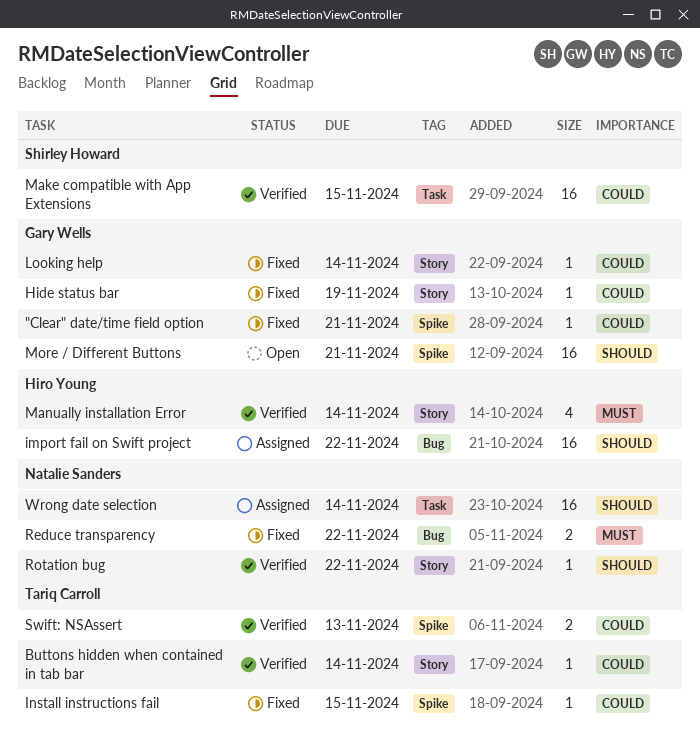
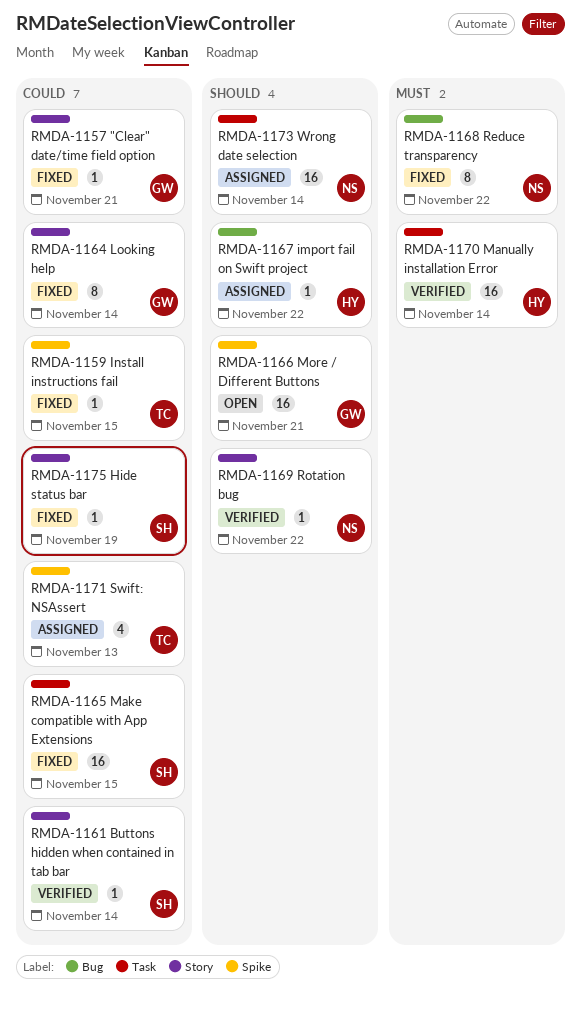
"Clear" date/time field option, label: Spike -> Story
Buttons hidden when contained in tab bar, owner: Tariq Carroll -> Shirley Howard
Hide status bar, owner: Gary Wells -> Shirley Howard
import fail on Swift project, estimate: 16 -> 1
Looking help, estimate: 1 -> 8
Make compatible with App Extensions, status: Verified -> Fixed
Manually installation Error, label: Story -> Task
Manually installation Error, estimate: 4 -> 16
Reduce transparency, estimate: 2 -> 8
Swift: NSAssert, status: Verified -> Assigned
Swift: NSAssert, estimate: 2 -> 4

